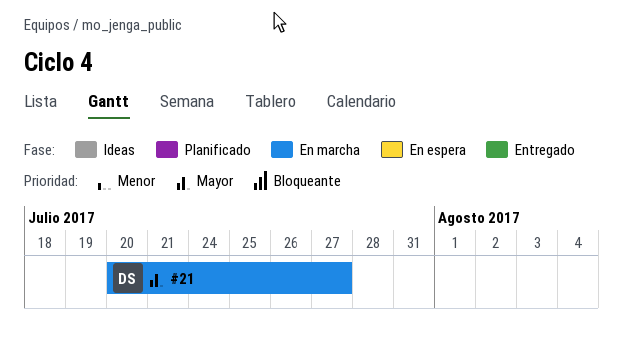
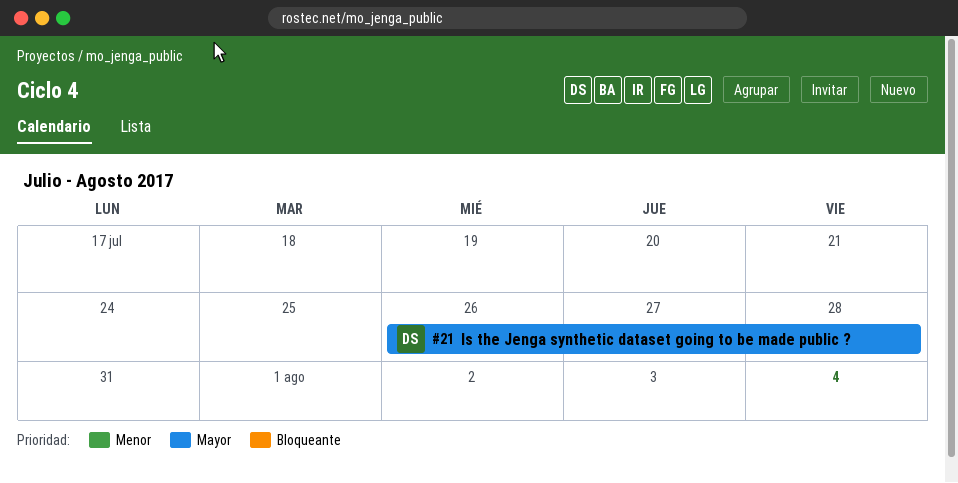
#21, start: Jul 20 -> Jul 26
#21, due: Jul 27 -> Jul 28

